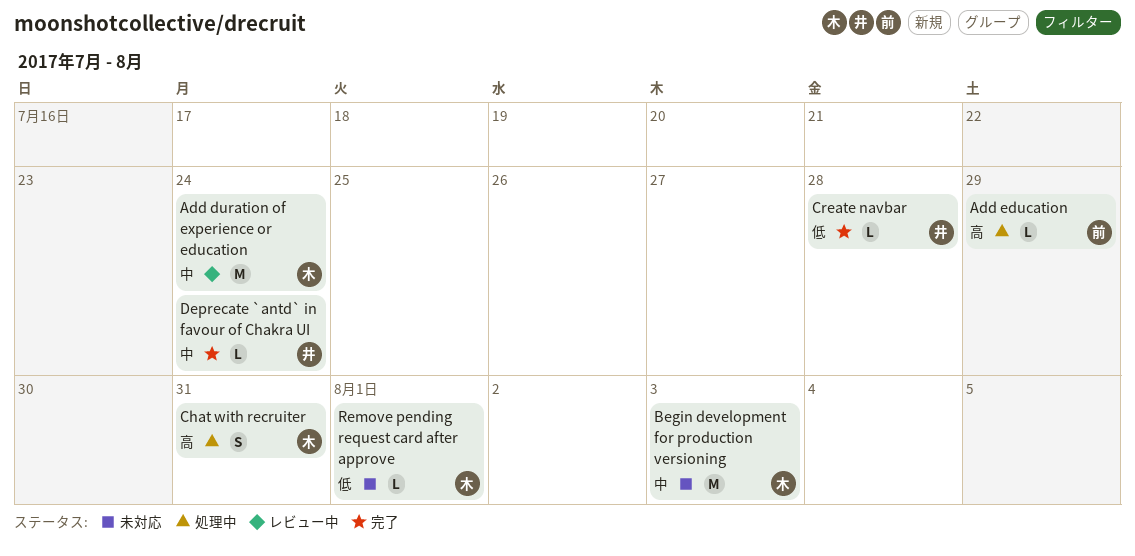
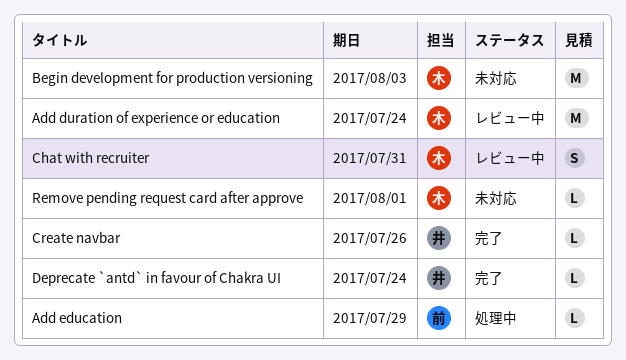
Chat with recruiter, status: 処理中 -> レビュー中
Create navbar, due: Jul 28 -> Jul 26

